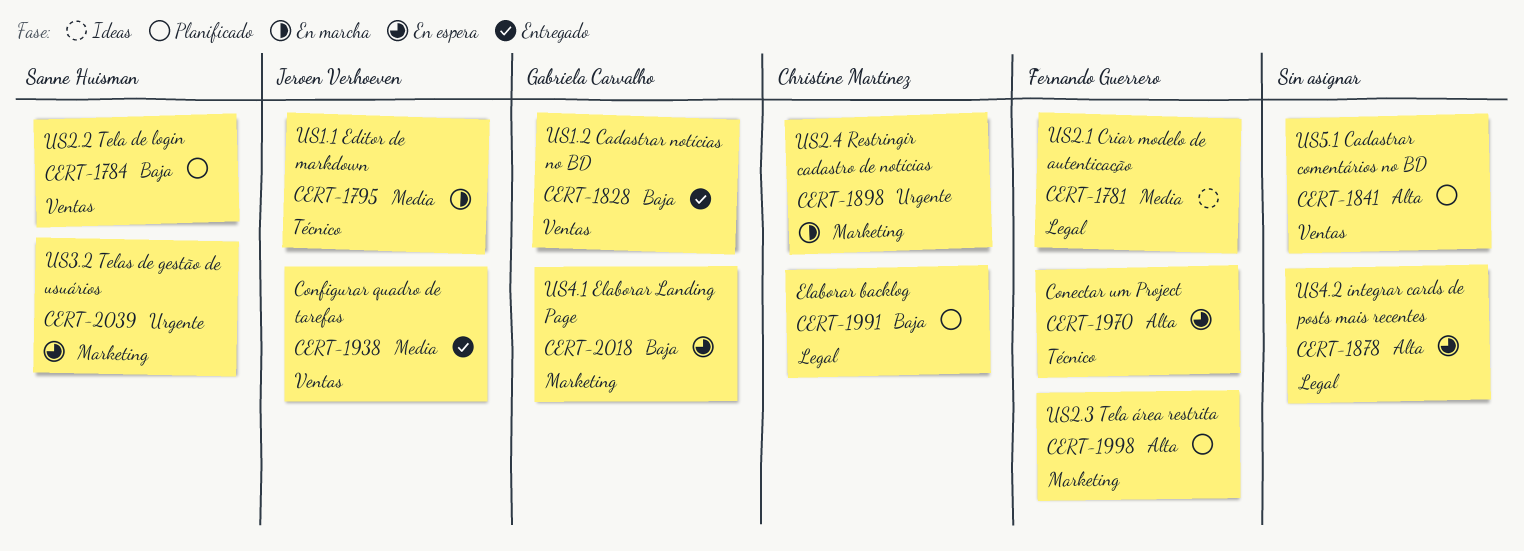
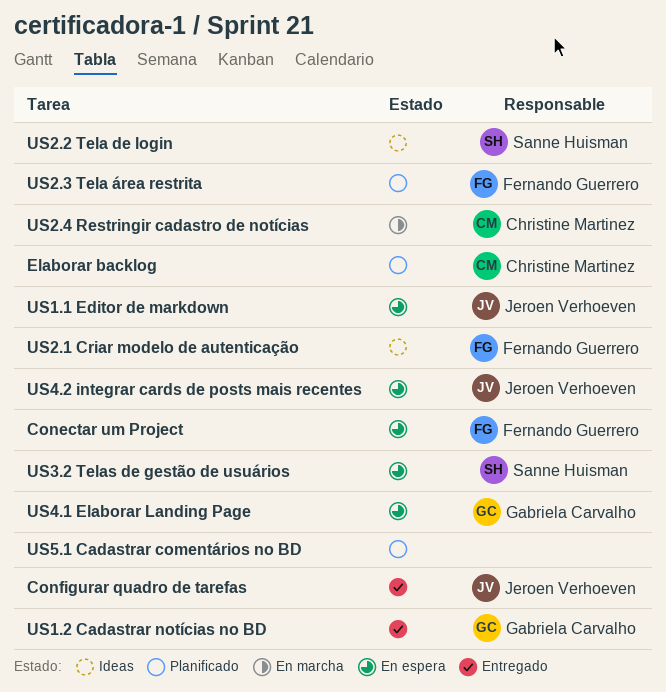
US1.1 Editor de markdown, status: En marcha -> En espera
US2.2 Tela de login, status: Planificado -> Ideas
US4.2 integrar cards de posts mais recentes, owner: none -> Jeroen Verhoeven

